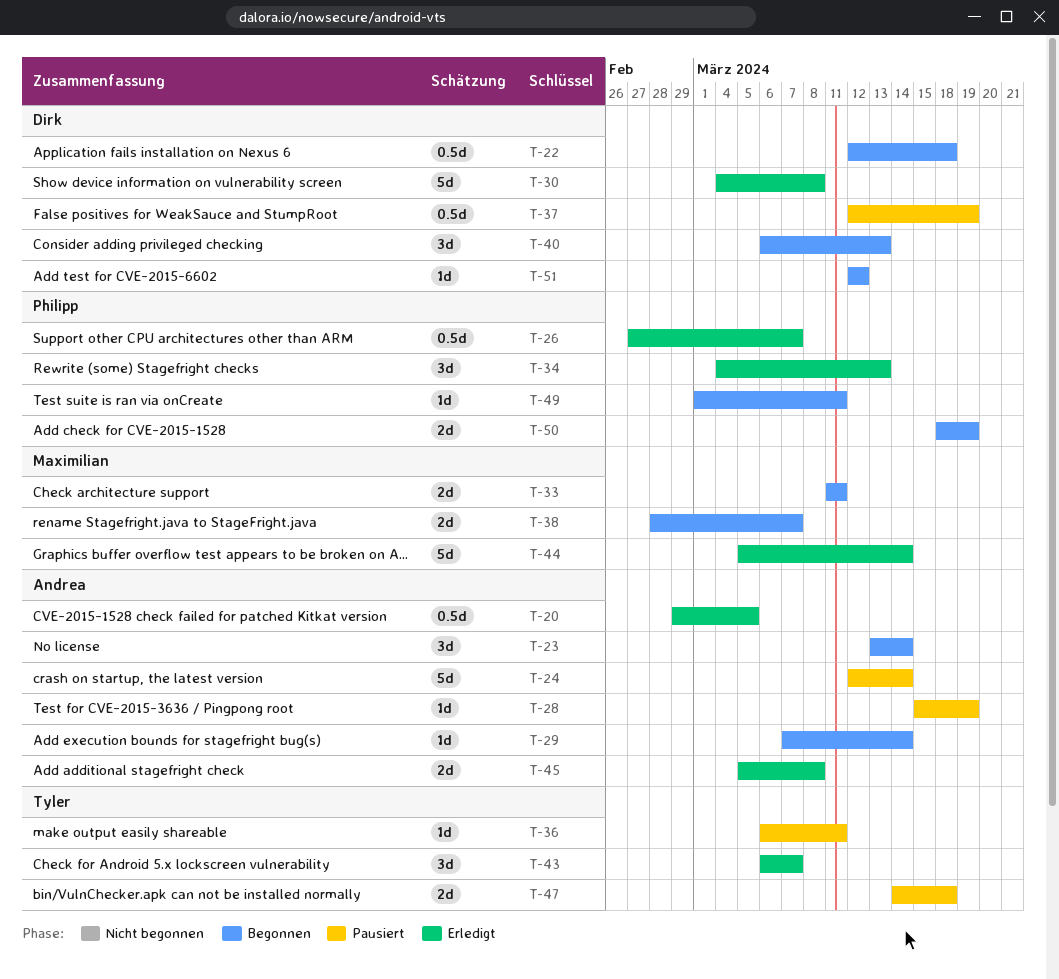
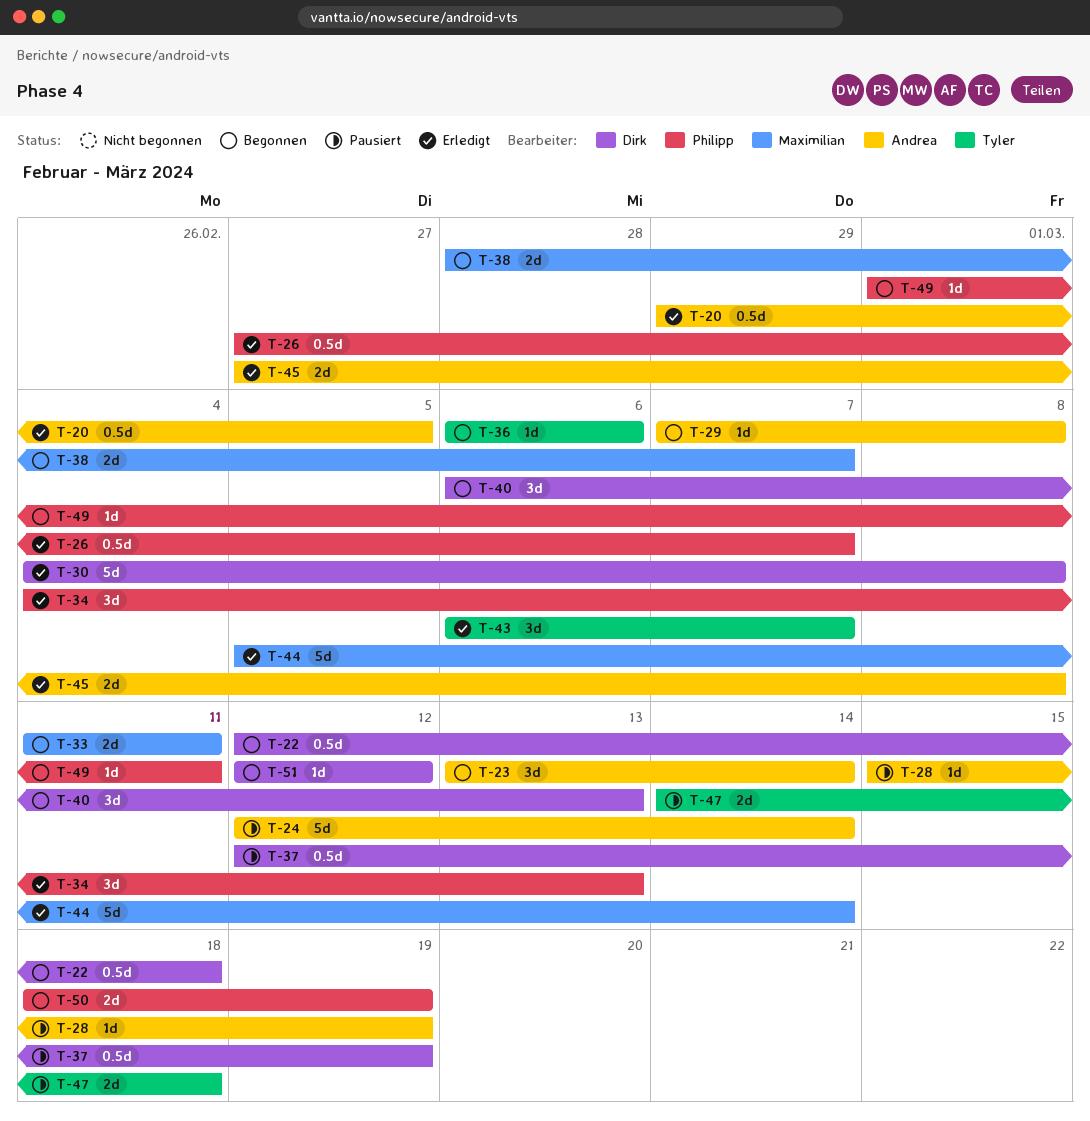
T-29, due: Mar 14 -> Mar 8
T-36, status: Pausiert -> Begonnen
T-36, due: Mar 11 -> Mar 6
T-45, start: Mar 5 -> Feb 27

